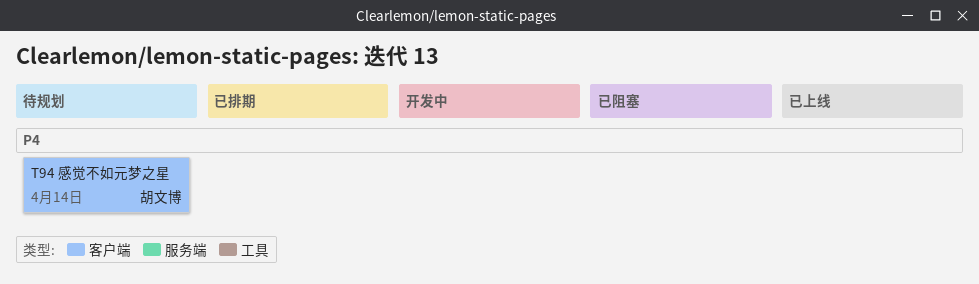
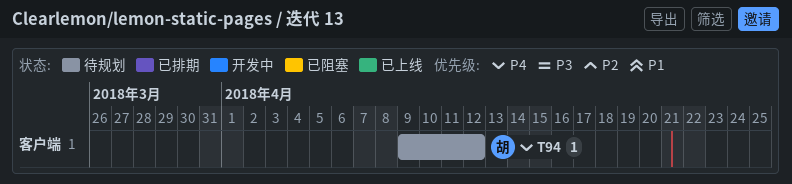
T94, due: Apr 14 -> Apr 12

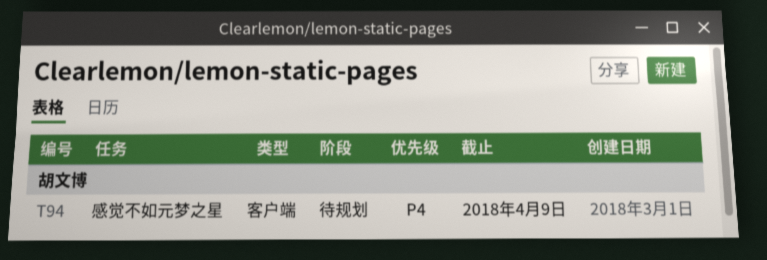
T94, due: Apr 12 -> Apr 9

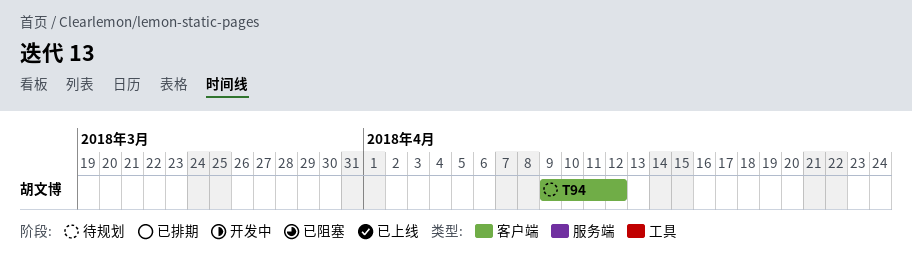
T94, due: Apr 9 -> Apr 12

